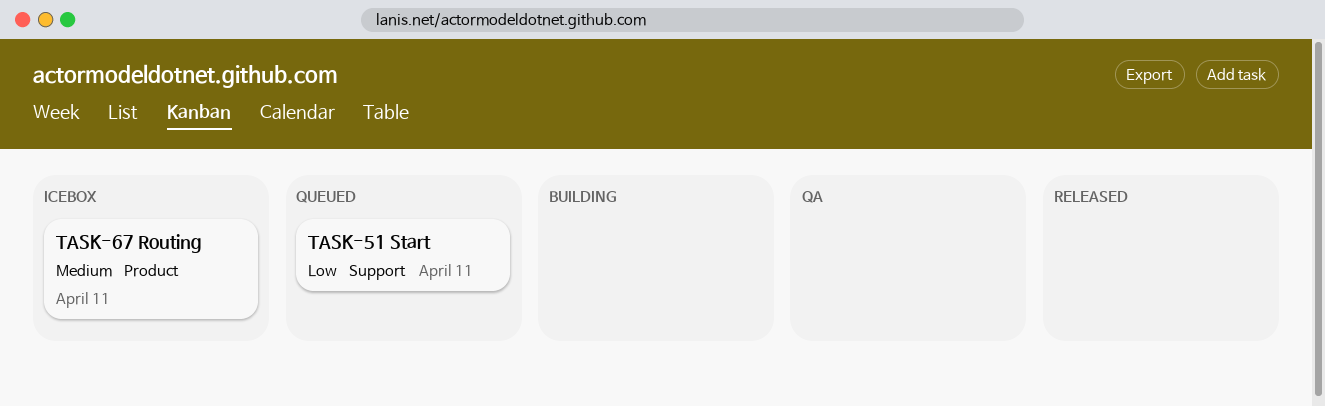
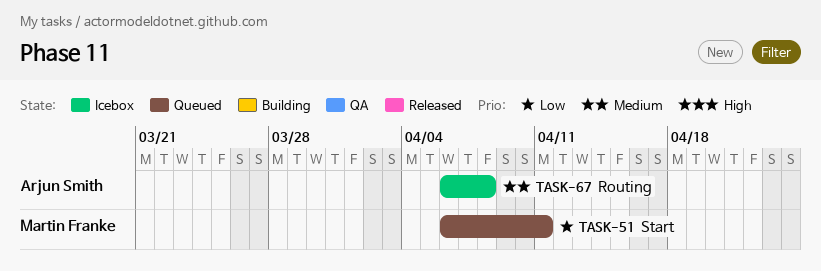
TASK-67, due: Apr 11 -> Apr 8

